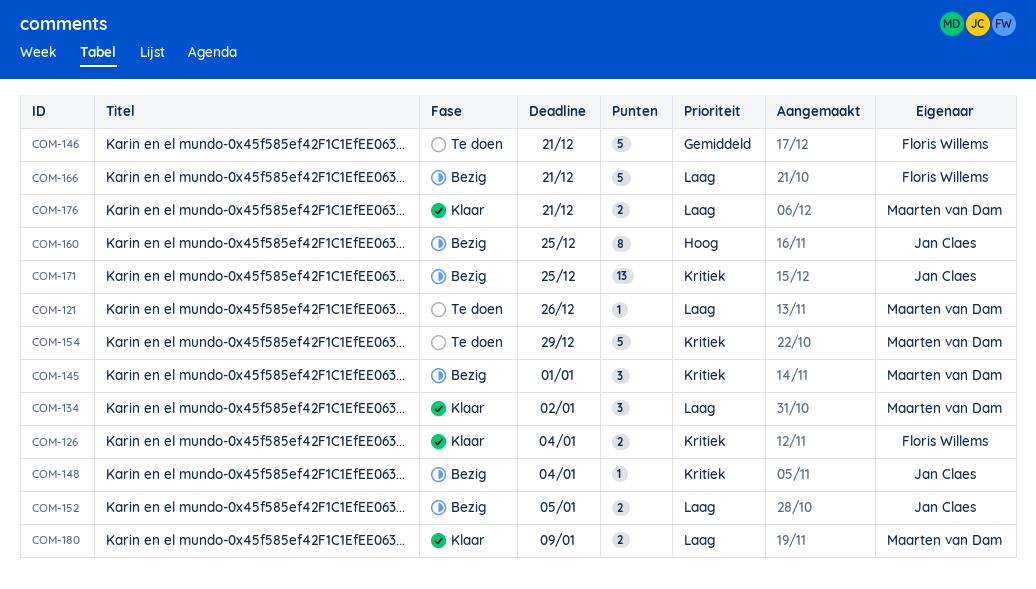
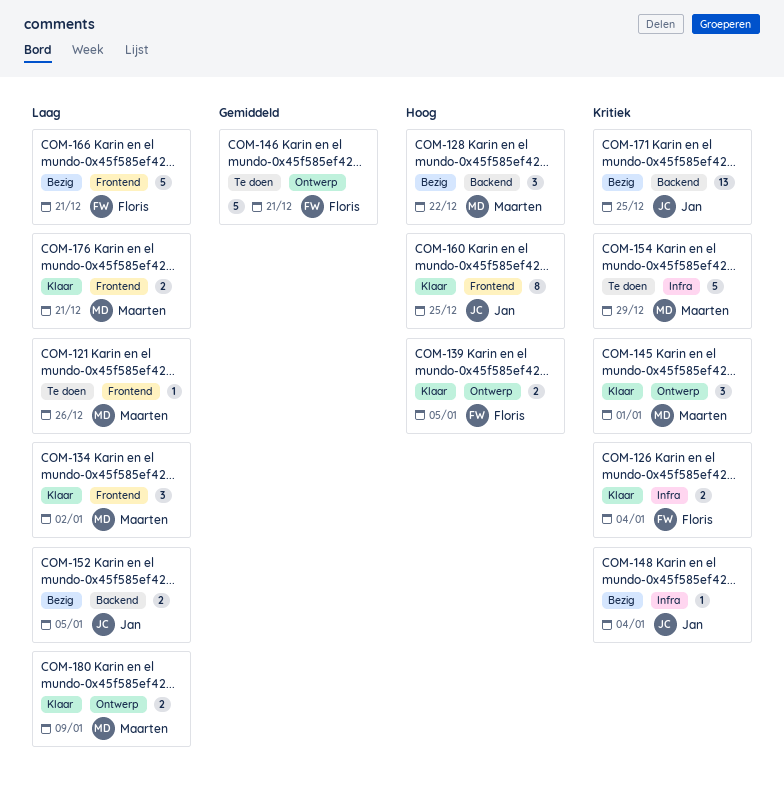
COM-128: none -> present
COM-139: none -> present
COM-145, status: Bezig -> Klaar
COM-160, status: Bezig -> Klaar

